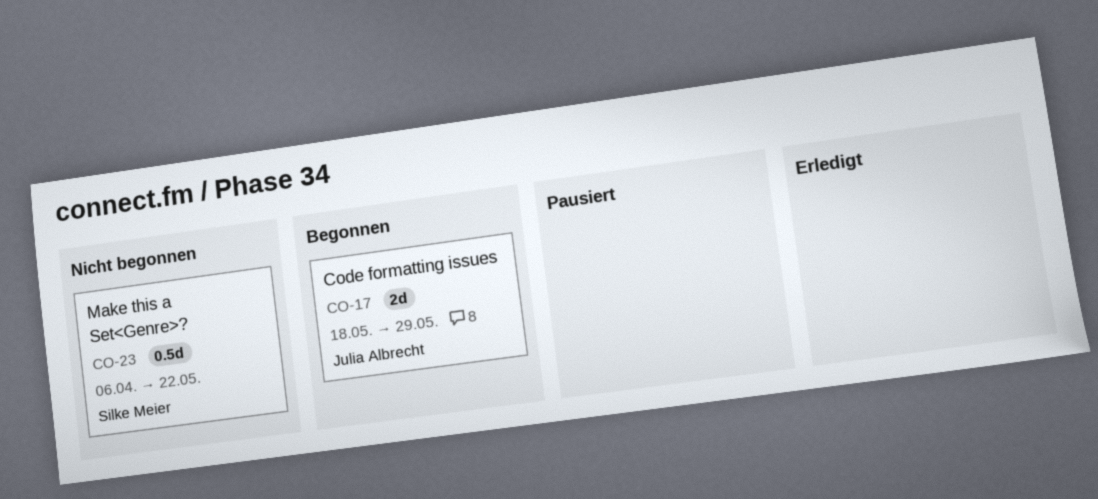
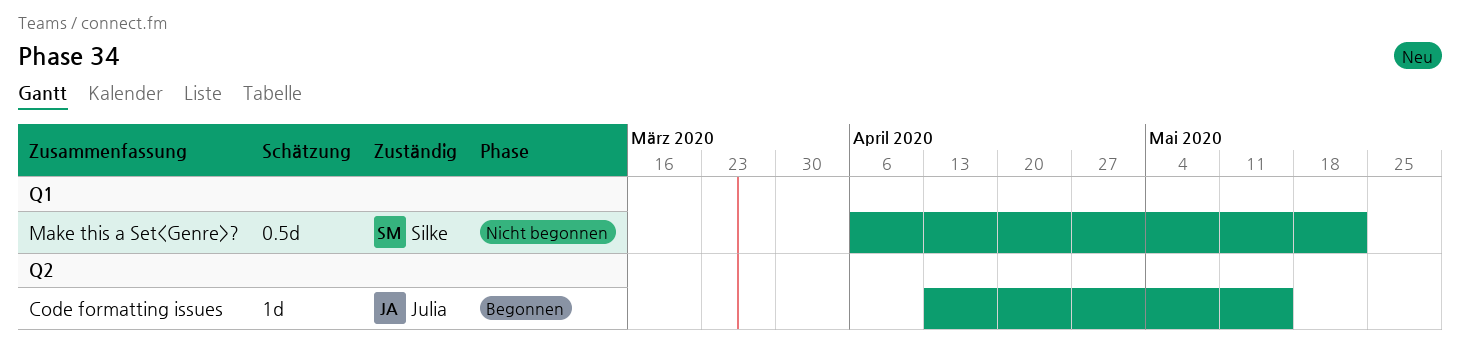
Code formatting issues, estimate: 2d -> 1d
Code formatting issues, start: May 18 -> Apr 13
Code formatting issues, due: May 29 -> May 15

